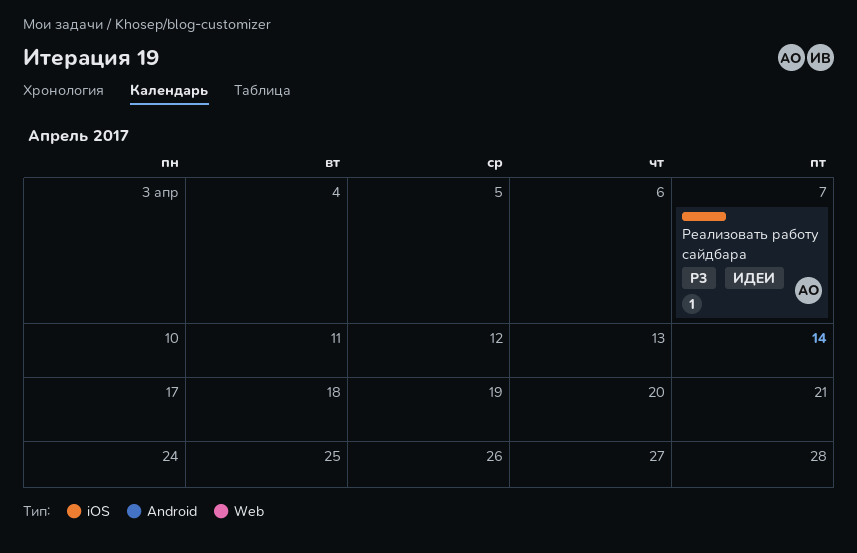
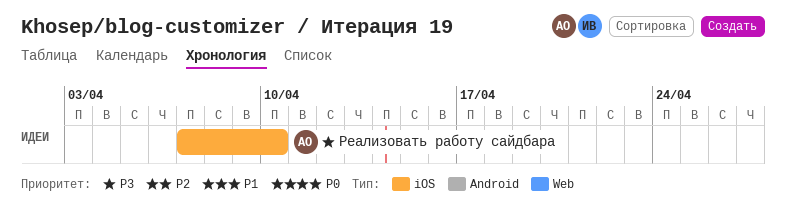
Реализовать работу сайдбара, due: Apr 7 -> Apr 10

